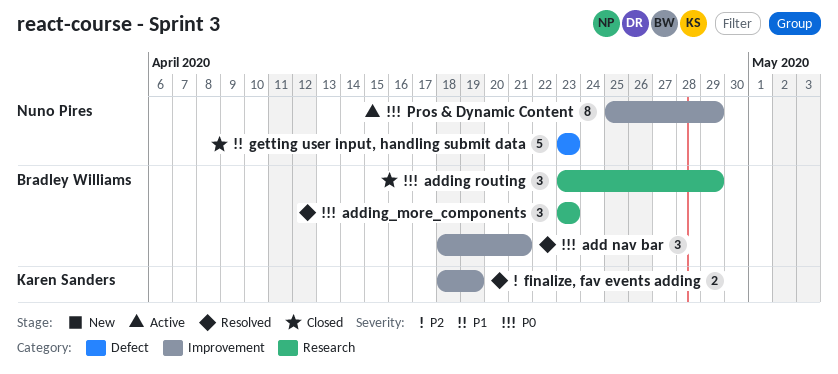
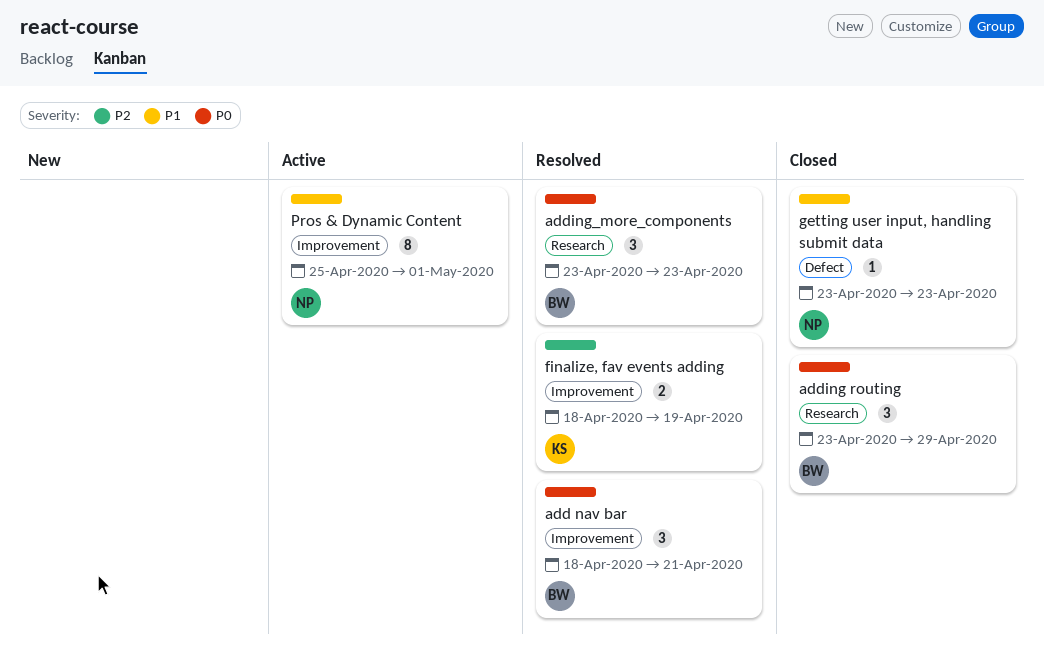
getting user input, handling submit data, estimate: 5 -> 1
Pros & Dynamic Content, priority: P0 -> P1
Pros & Dynamic Content, due: Apr 29 -> May 1

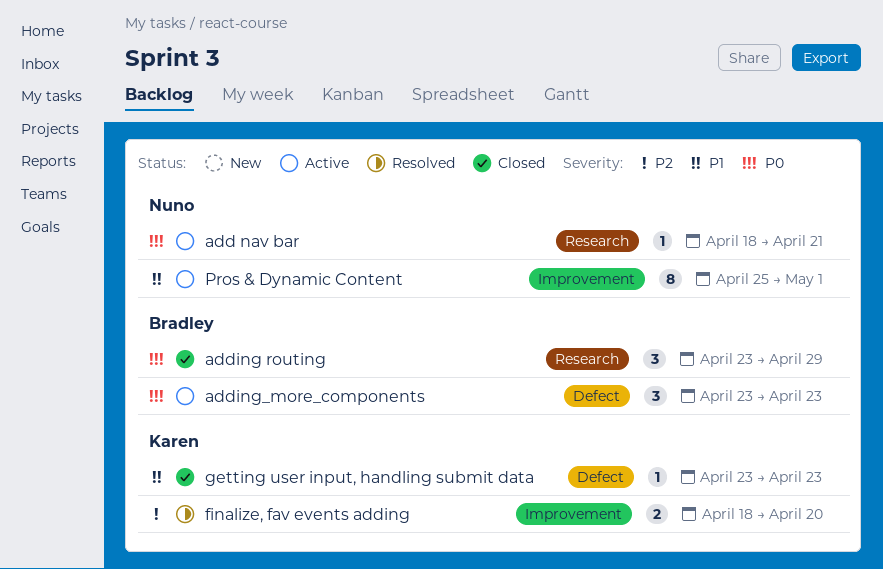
add nav bar, status: Resolved -> Active
add nav bar, owner: Bradley -> Nuno
add nav bar, label: Improvement -> Research
add nav bar, estimate: 3 -> 1
adding_more_components, status: Resolved -> Active
adding_more_components, label: Research -> Defect
finalize, fav events adding, due: Apr 19 -> Apr 20
getting user input, handling submit data, owner: Nuno -> Karen

